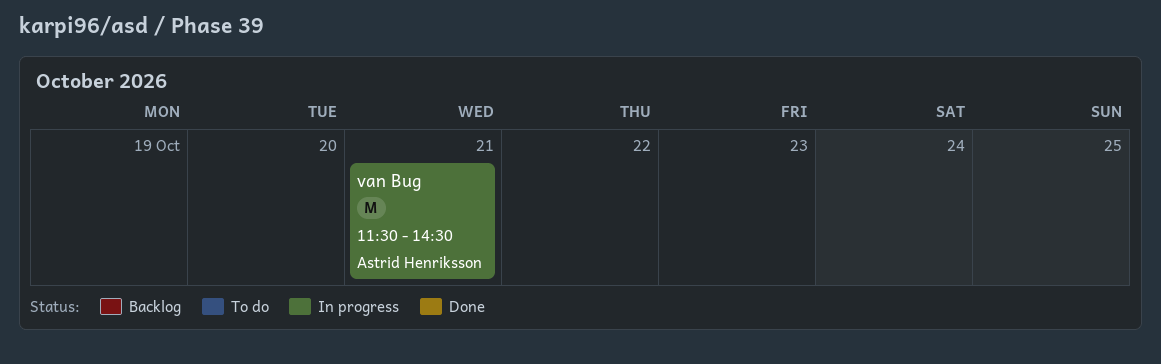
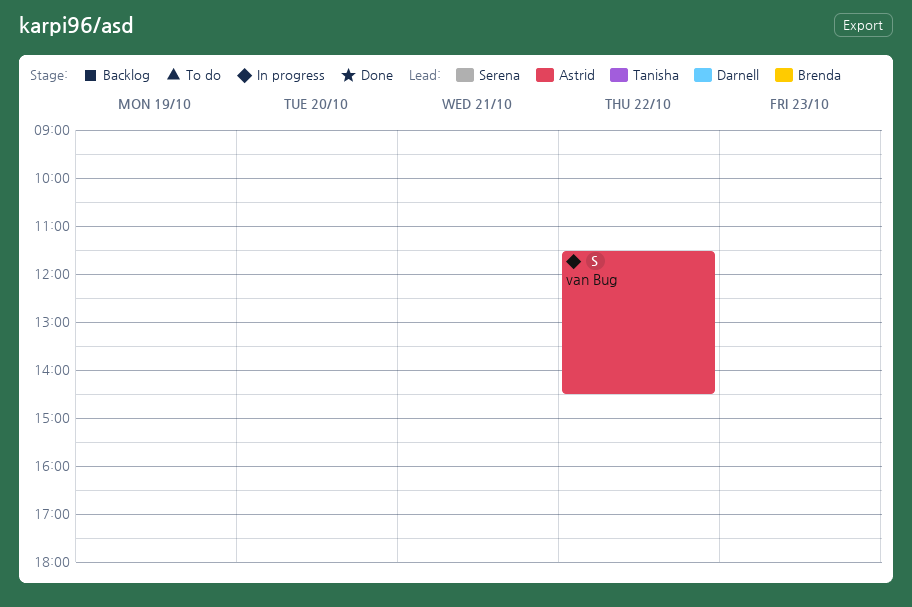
van Bug, estimate: M -> S
van Bug, day: Oct 21 -> Oct 22

